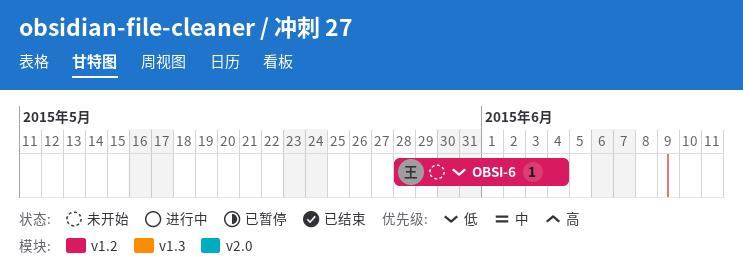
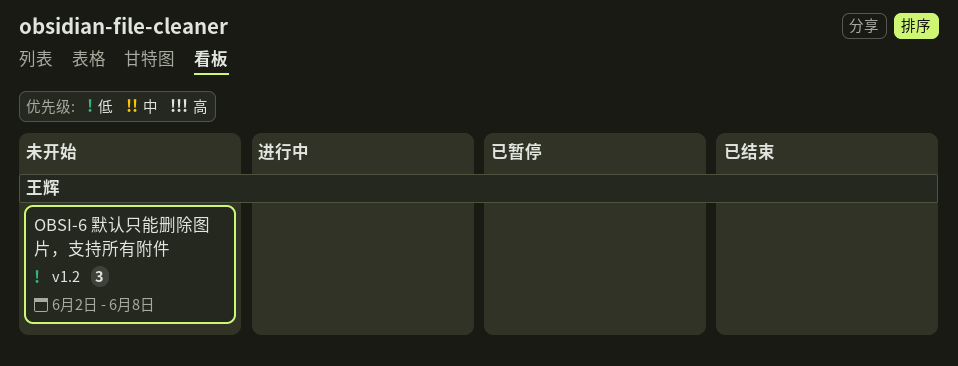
OBSI-6, estimate: 1 -> 3
OBSI-6, start: May 28 -> Jun 2
OBSI-6, due: Jun 4 -> Jun 8

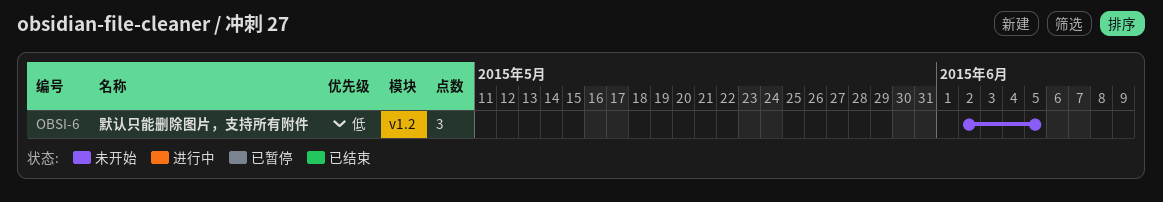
OBSI-6, due: Jun 8 -> Jun 5

